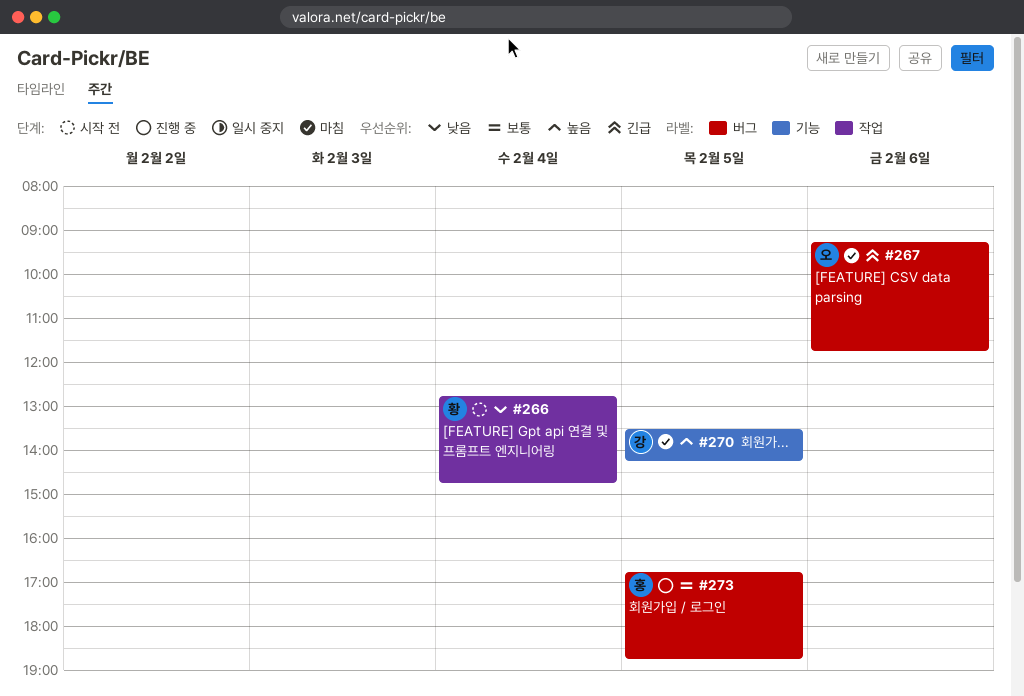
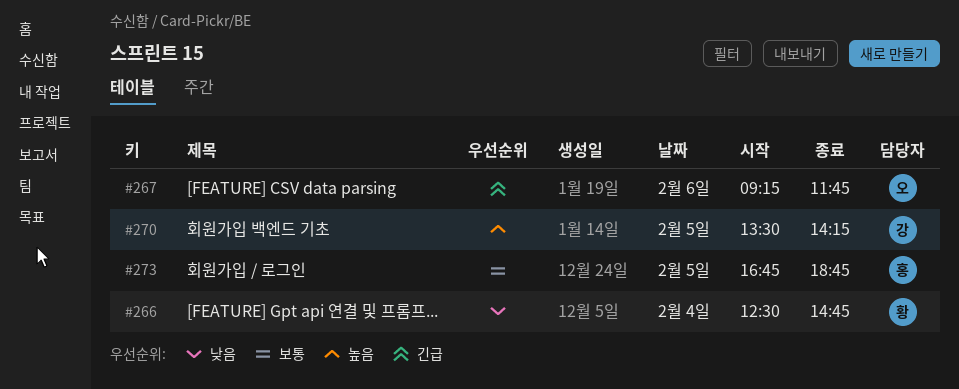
#266, begins: 12:45 -> 12:30

